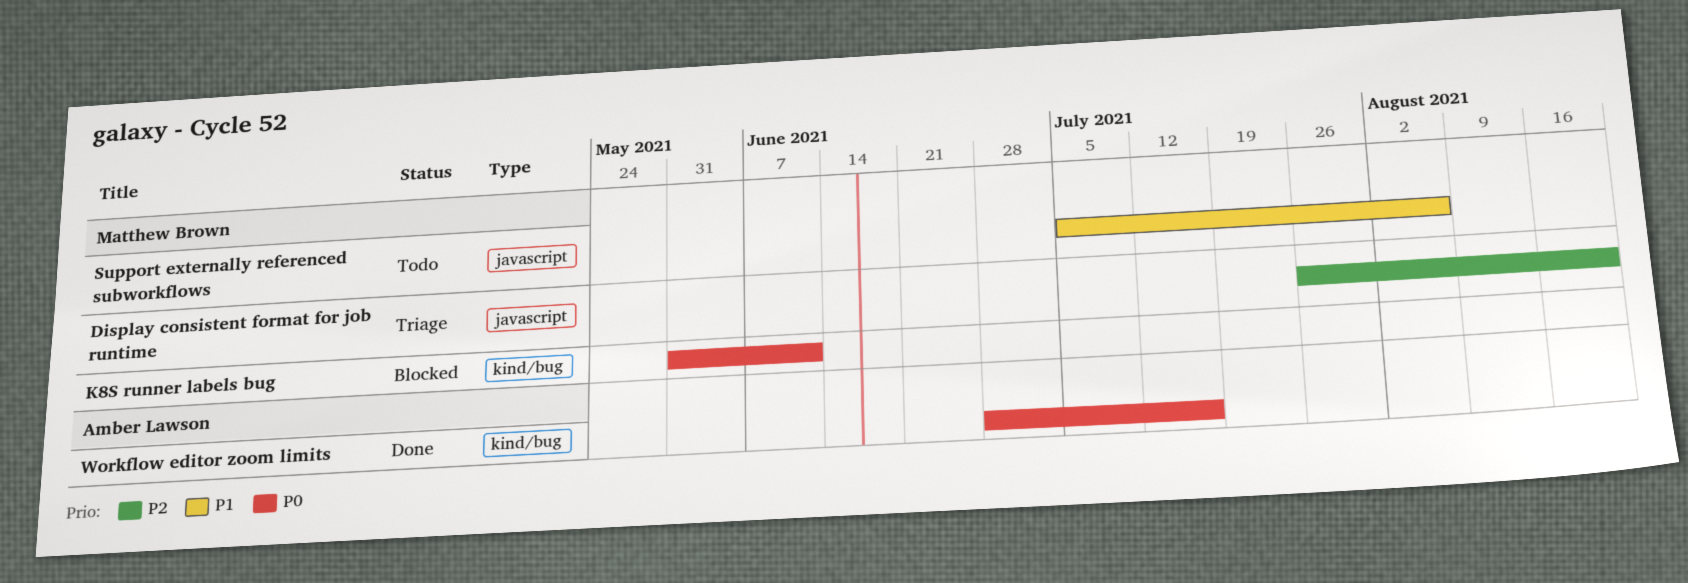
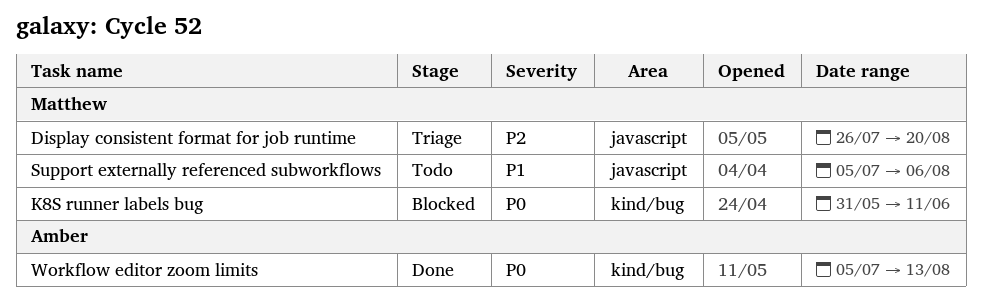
Workflow editor zoom limits, start: Jun 28 -> Jul 5
Workflow editor zoom limits, due: Jul 16 -> Aug 13

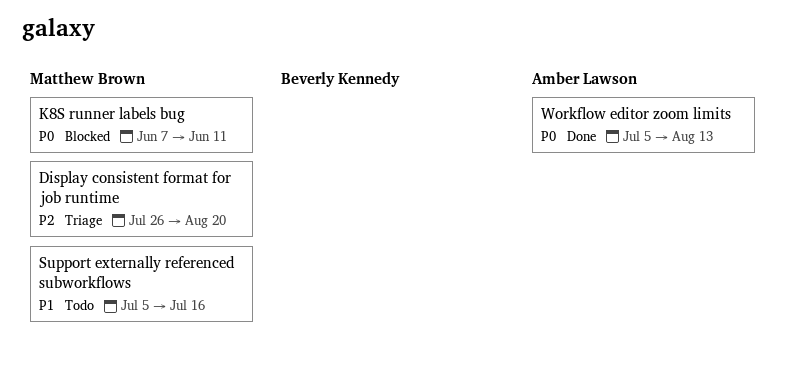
K8S runner labels bug, start: May 31 -> Jun 7
Support externally referenced subworkflows, due: Aug 6 -> Jul 16

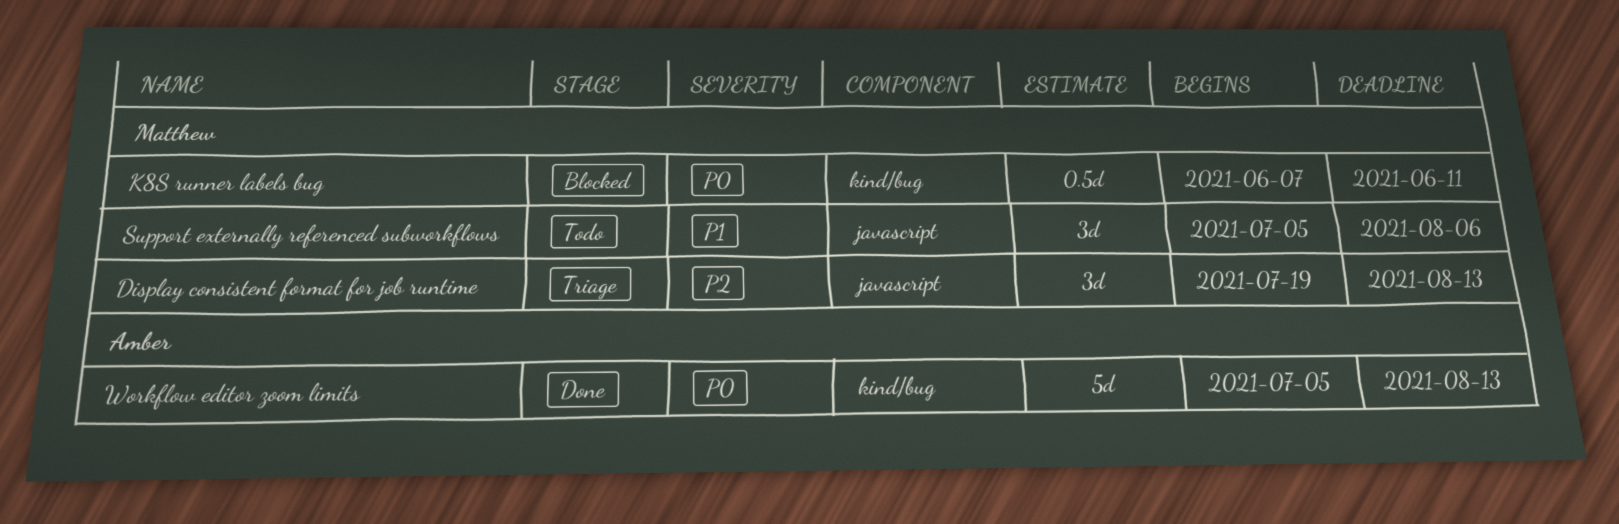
Display consistent format for job runtime, start: Jul 26 -> Jul 19
Display consistent format for job runtime, due: Aug 20 -> Aug 13
Support externally referenced subworkflows, due: Jul 16 -> Aug 6

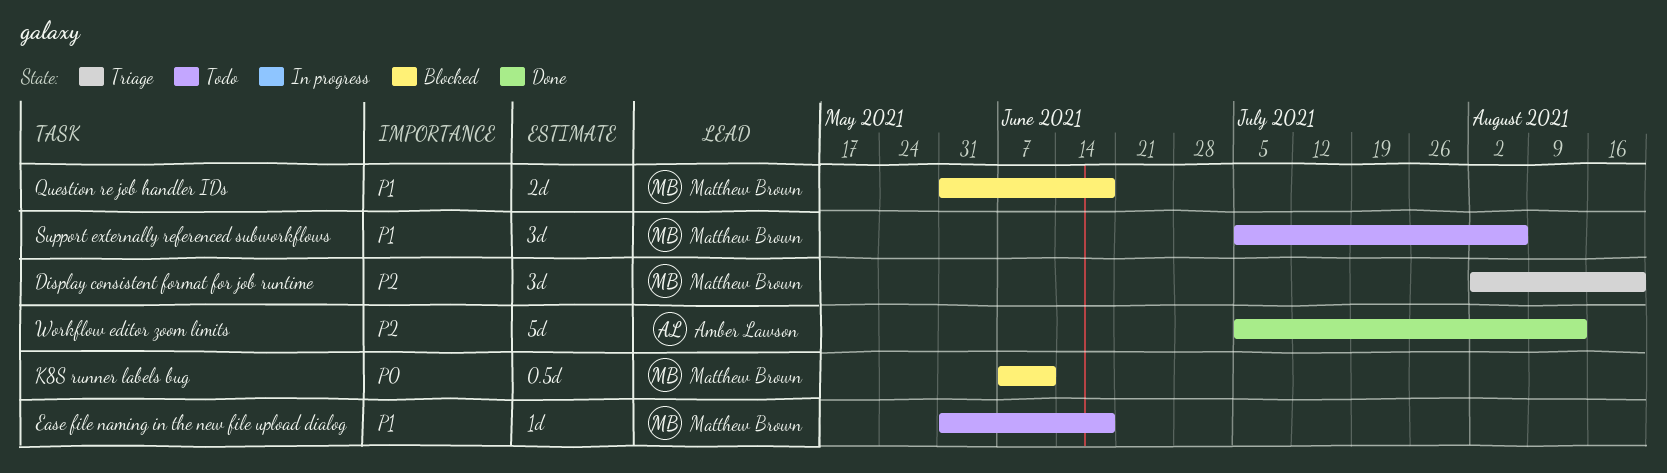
Display consistent format for job runtime, start: Jul 19 -> Aug 2
Display consistent format for job runtime, due: Aug 13 -> Aug 20
Ease file naming in the new file upload dialog: none -> present
Question re job handler IDs: none -> present
Workflow editor zoom limits, priority: P0 -> P2

